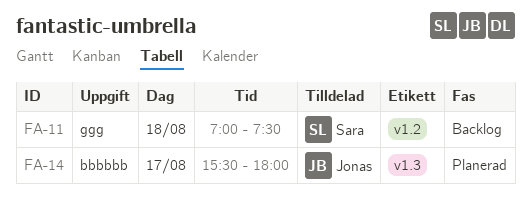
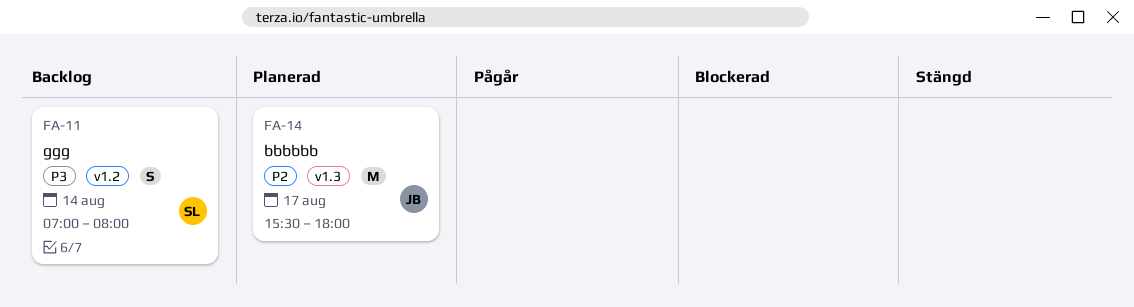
FA-11, day: Aug 18 -> Aug 14
FA-11, ends: 07:30 -> 08:00

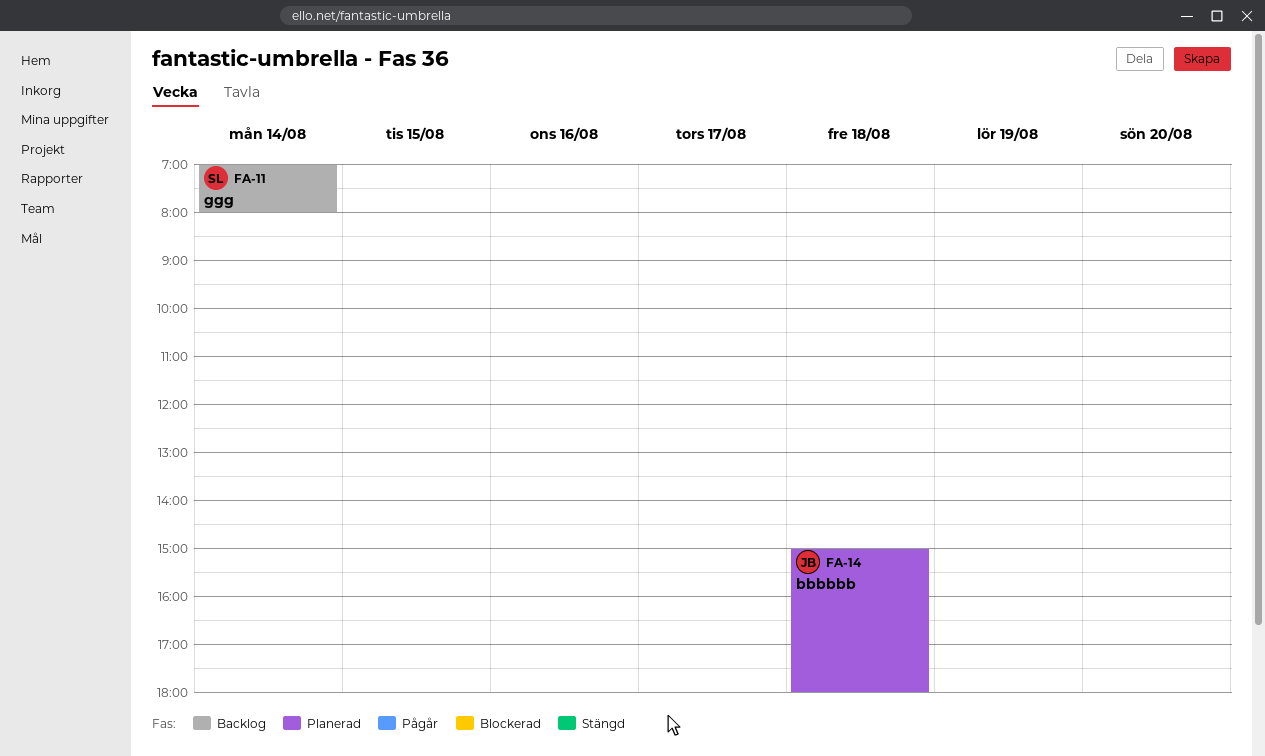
FA-14, day: Aug 17 -> Aug 18
FA-14, begins: 15:30 -> 15:00

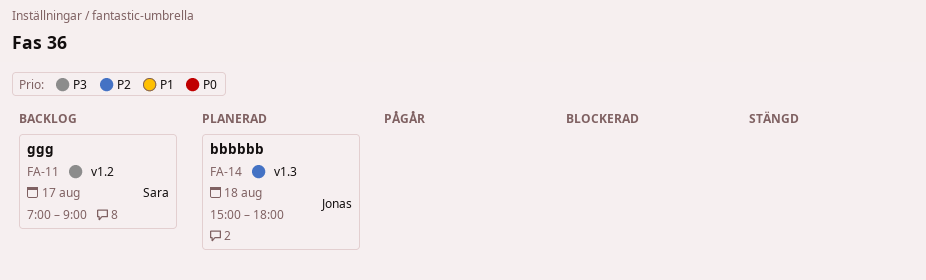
FA-11, day: Aug 14 -> Aug 17
FA-11, ends: 08:00 -> 09:00

